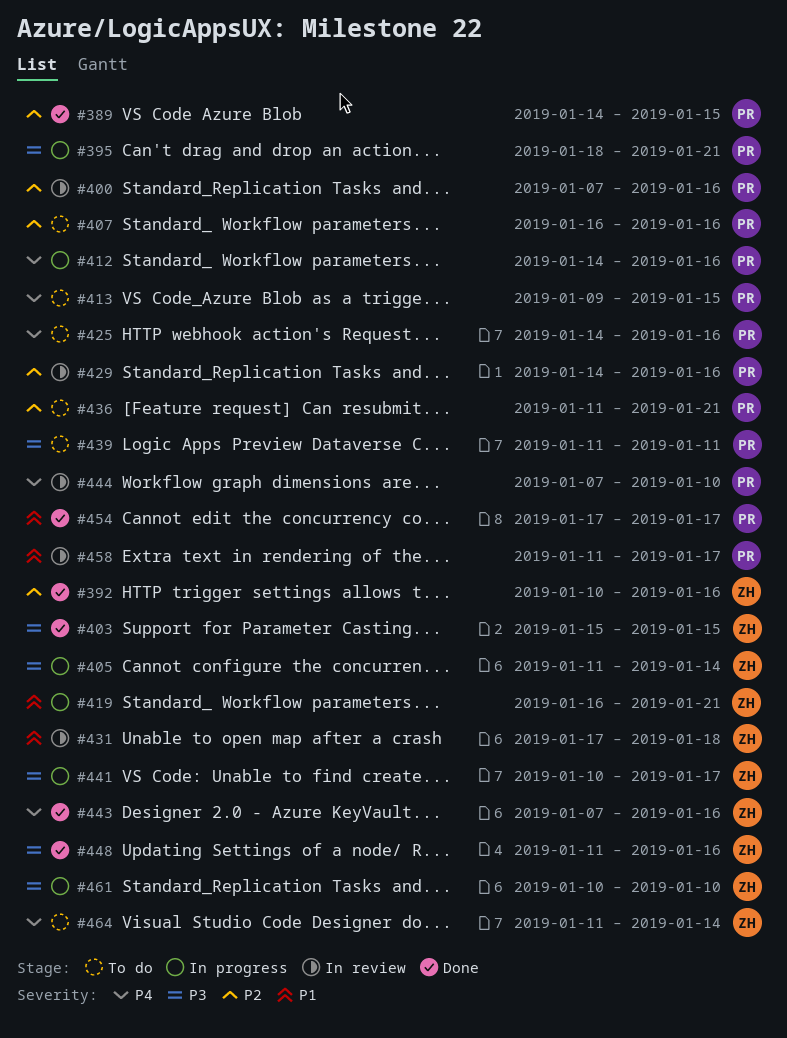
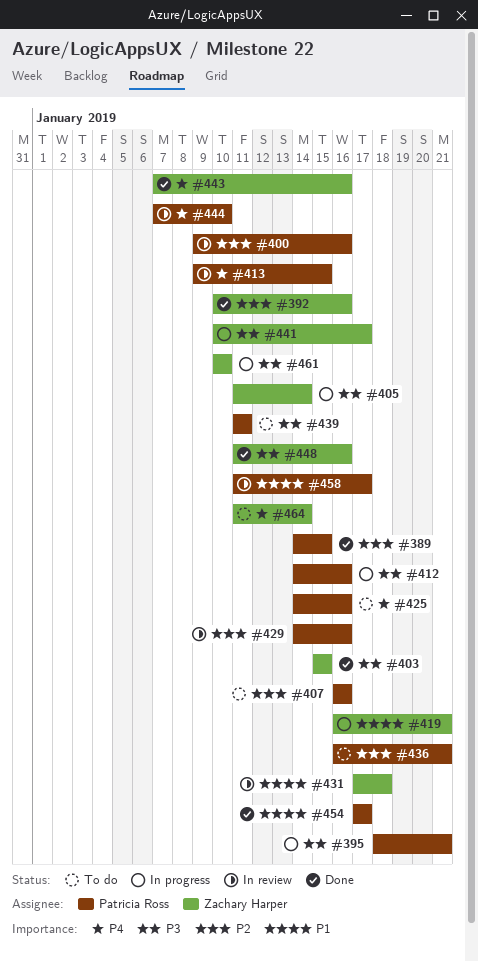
#400, start: Jan 7 -> Jan 9
#412, priority: P4 -> P3
#413, status: To do -> In review
#436, start: Jan 11 -> Jan 16

